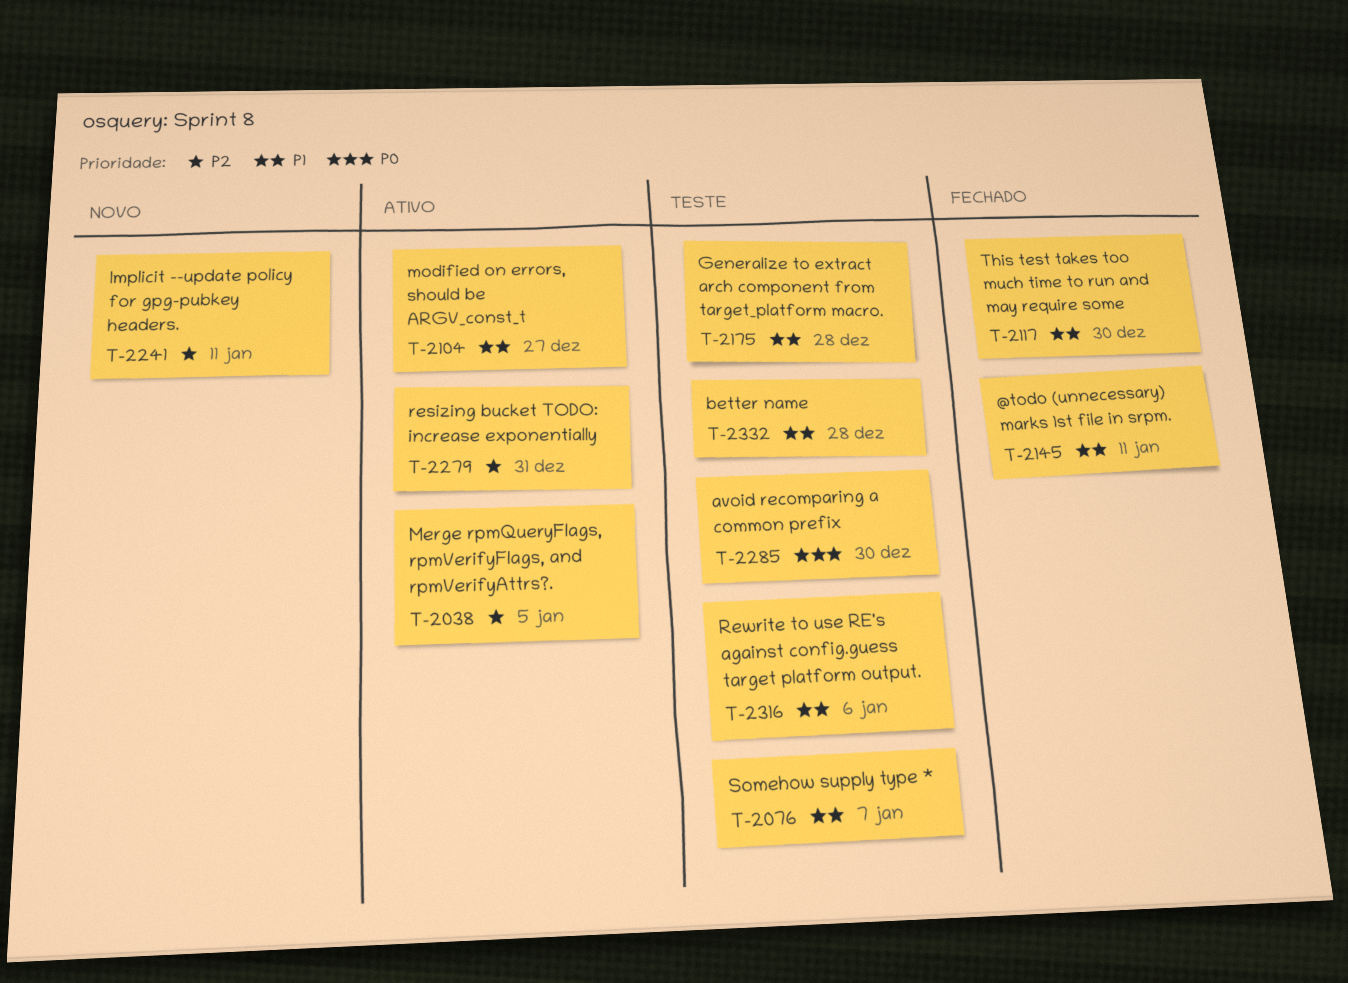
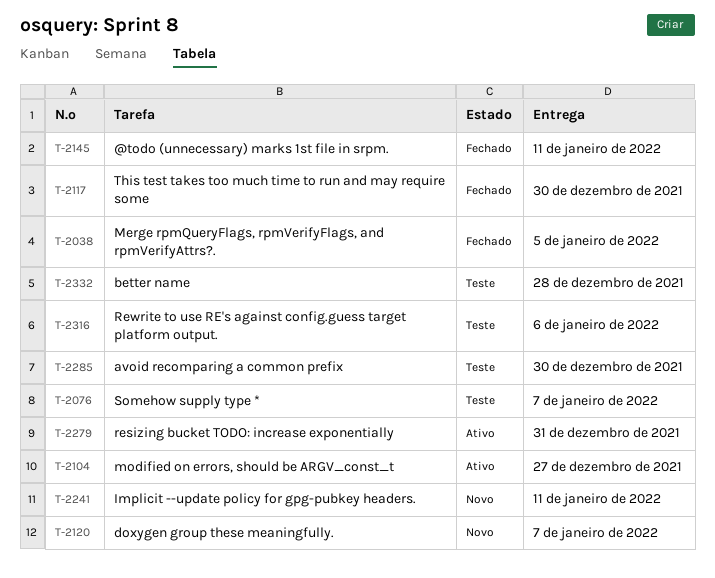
T-2038, status: Ativo -> Fechado
T-2120: none -> present
T-2175: present -> none

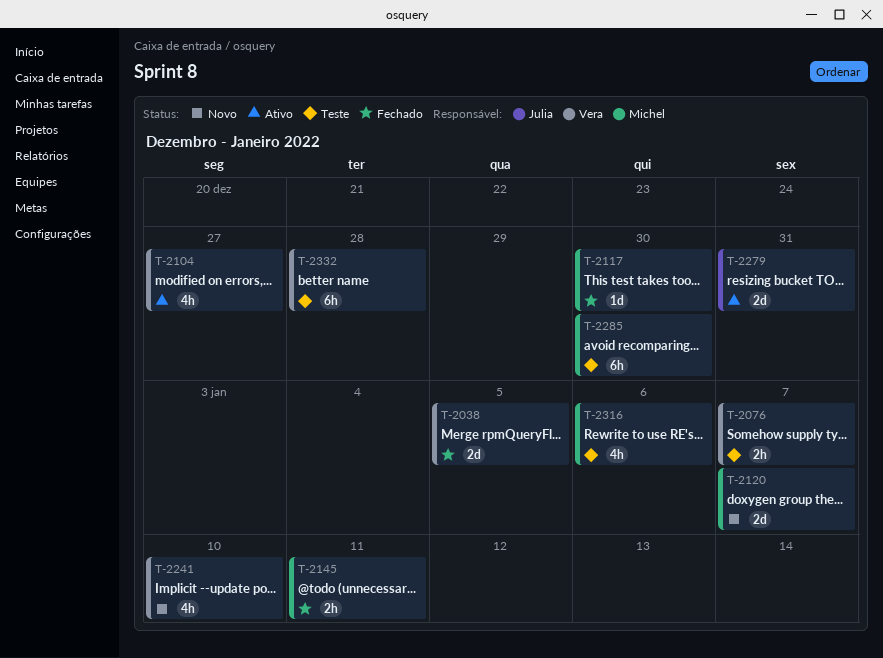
T-2241, due: Jan 11 -> Jan 10

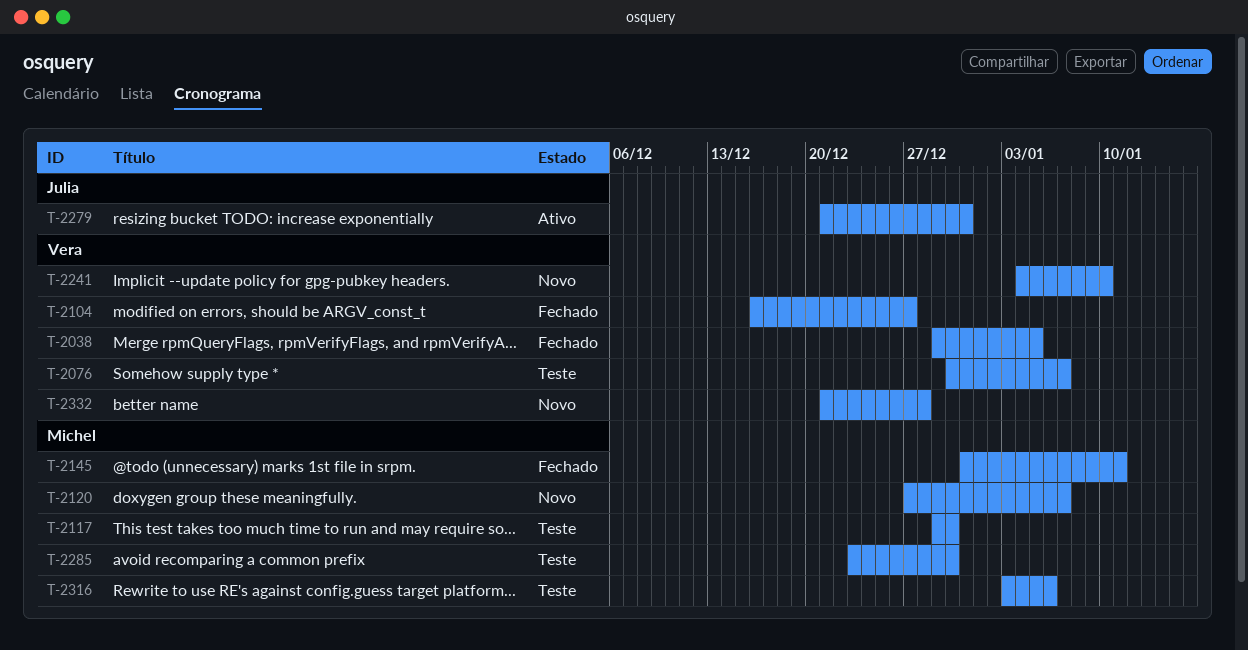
T-2104, status: Ativo -> Fechado
T-2117, status: Fechado -> Teste
T-2332, status: Teste -> Novo

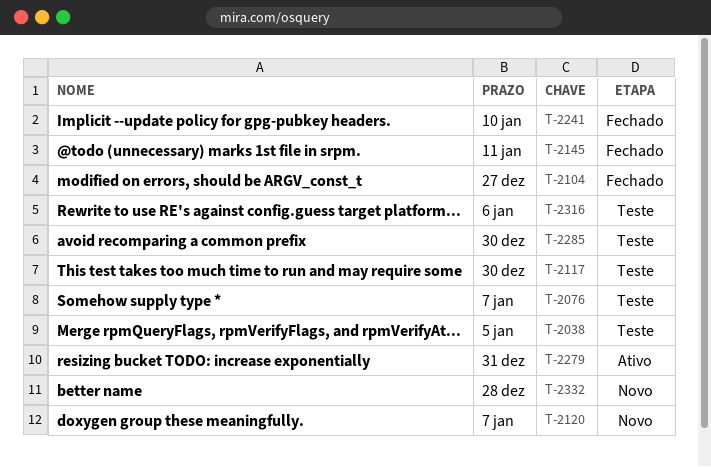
T-2038, status: Fechado -> Teste
T-2241, status: Novo -> Fechado

